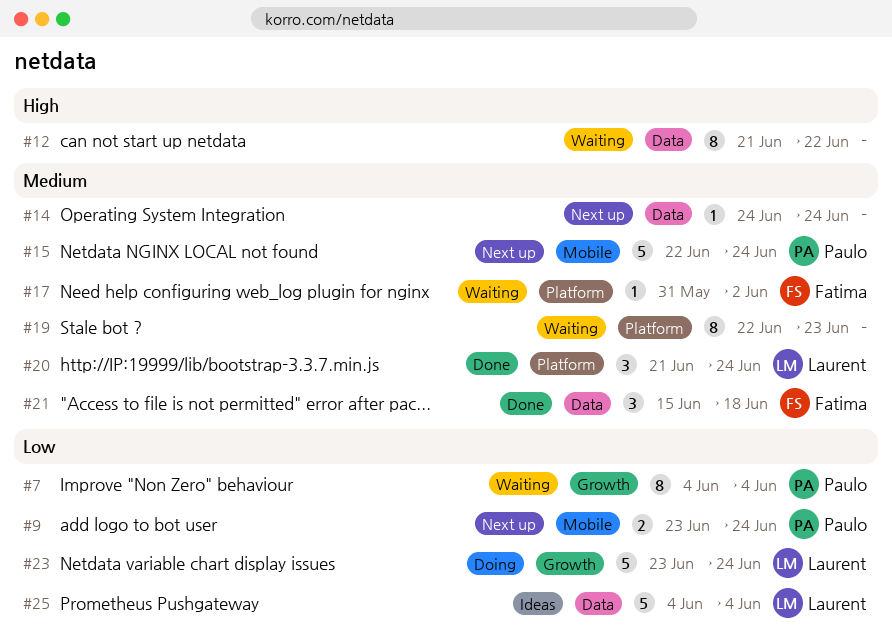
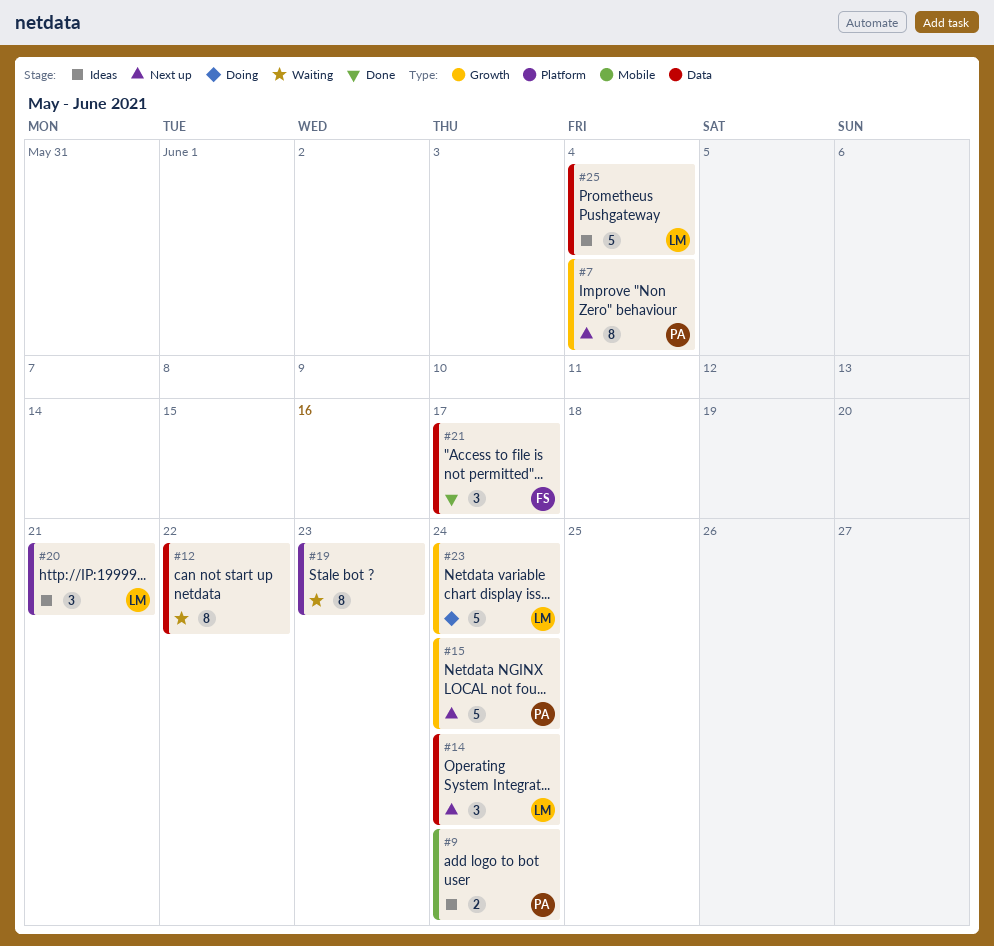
#7, status: Waiting -> Next up
#9, status: Next up -> Ideas
#14, owner: none -> Laurent
#14, estimate: 1 -> 3
#15, label: Mobile -> Growth
#17: present -> none
#20, status: Done -> Ideas
#20, due: Jun 24 -> Jun 21
#21, due: Jun 18 -> Jun 17

